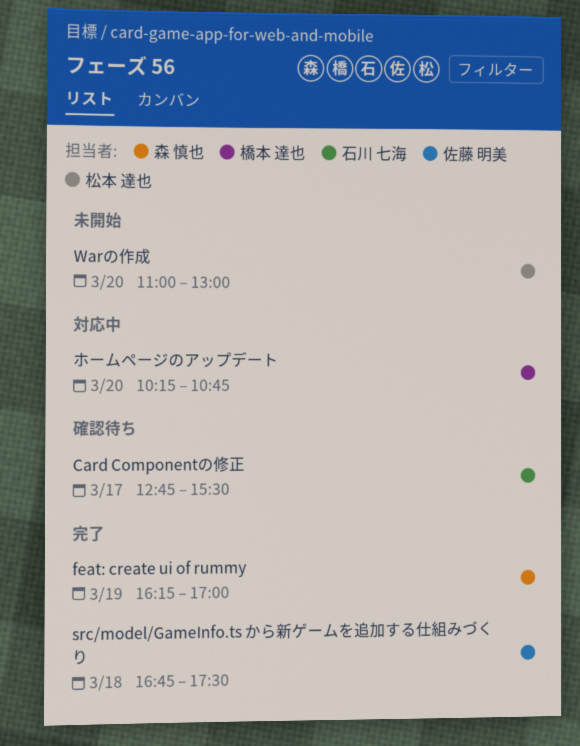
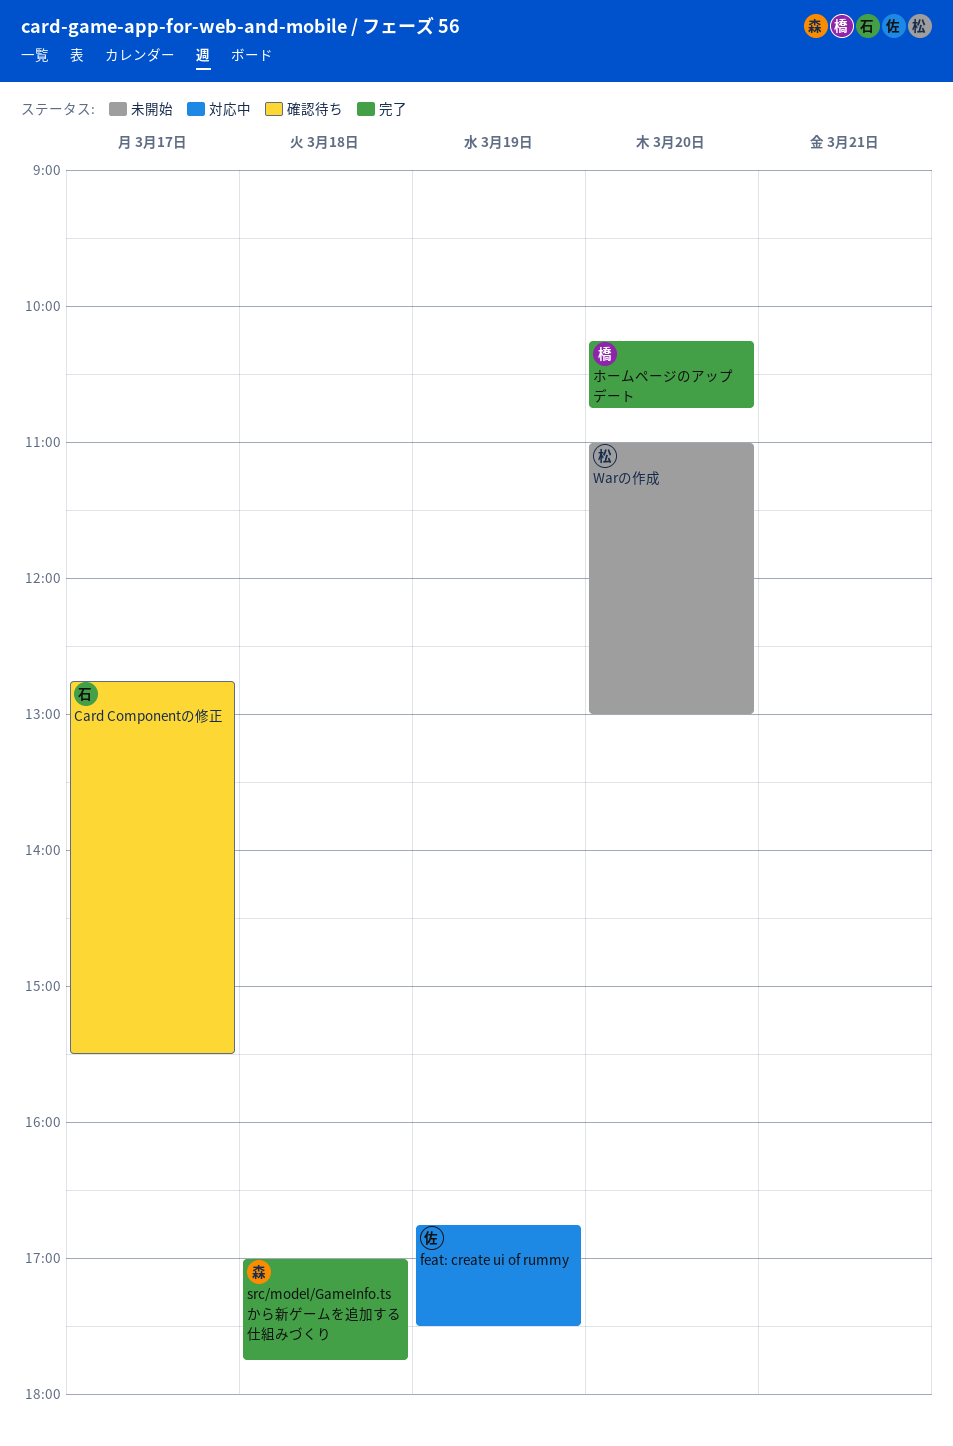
feat: create ui of rummy, status: 完了 -> 対応中
feat: create ui of rummy, owner: 森 慎也 -> 佐藤 明美
feat: create ui of rummy, begins: 16:15 -> 16:45
feat: create ui of rummy, ends: 17:00 -> 17:30
src/model/GameInfo.ts から新ゲームを追加する仕組みづくり, owner: 佐藤 明美 -> 森 慎也
src/model/GameInfo.ts から新ゲームを追加する仕組みづくり, begins: 16:45 -> 17:00
src/model/GameInfo.ts から新ゲームを追加する仕組みづくり, ends: 17:30 -> 17:45
ホームページのアップデート, status: 対応中 -> 完了

